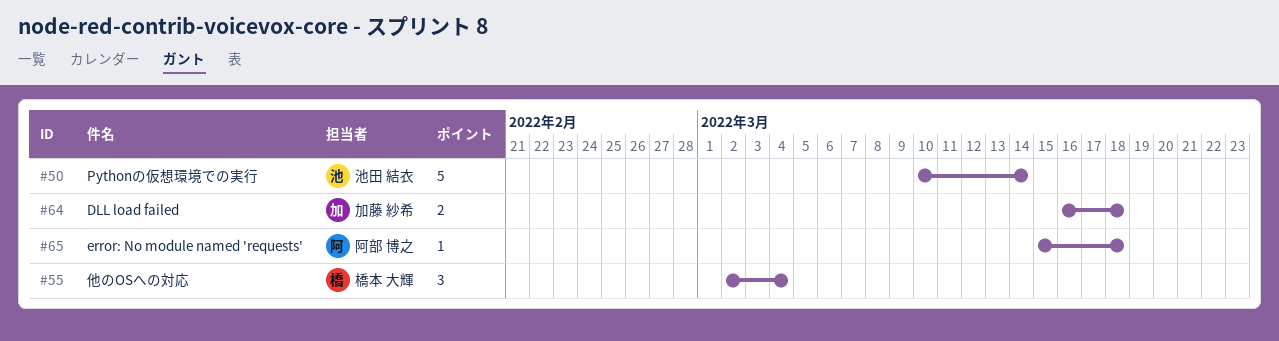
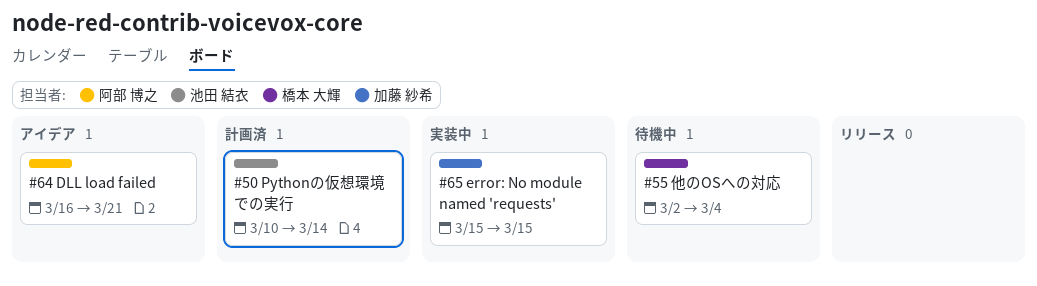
#64, owner: 加藤 紗希 -> 阿部 博之
#64, due: Mar 18 -> Mar 21
#65, owner: 阿部 博之 -> 加藤 紗希
#65, due: Mar 18 -> Mar 15

